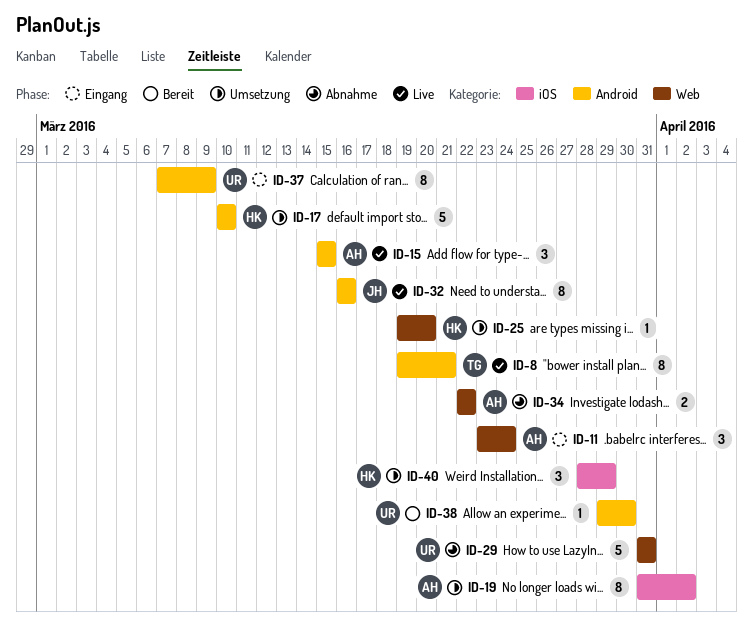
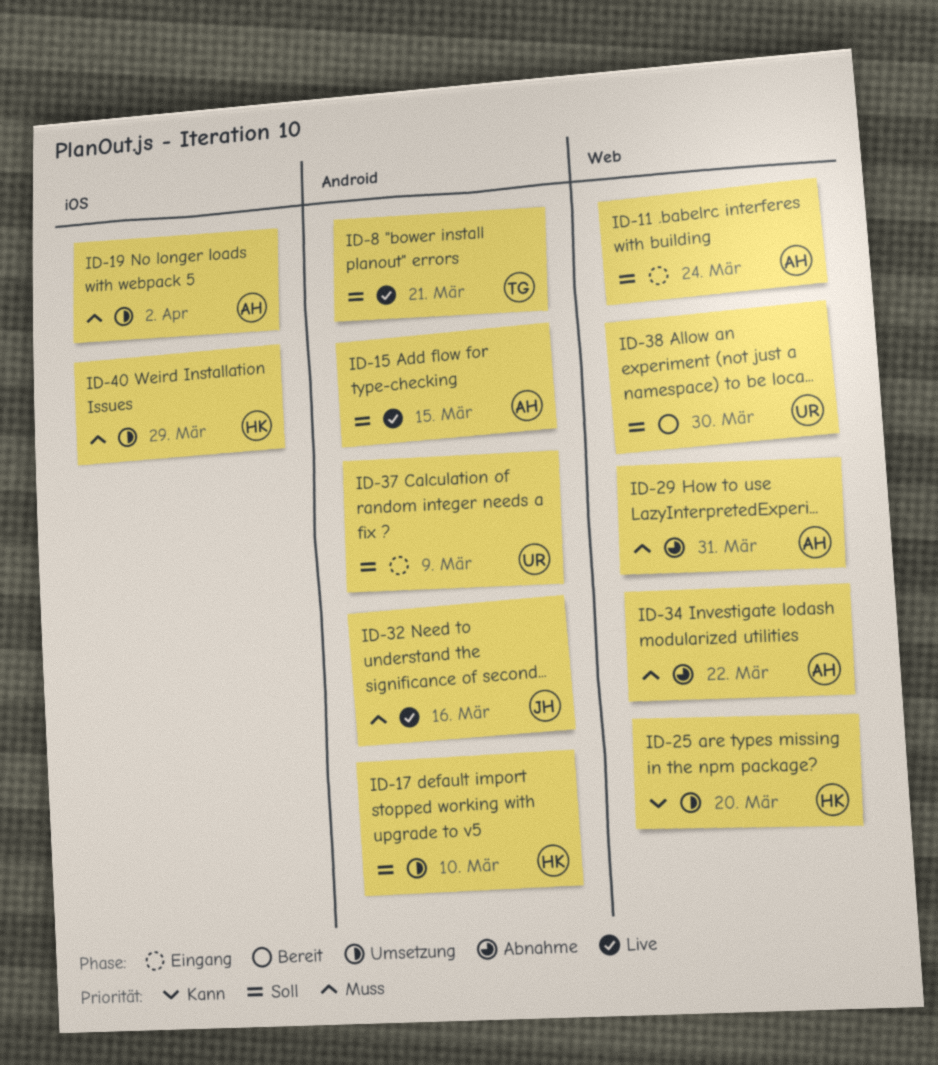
ID-29, owner: UR -> AH
ID-38, label: Android -> Web

